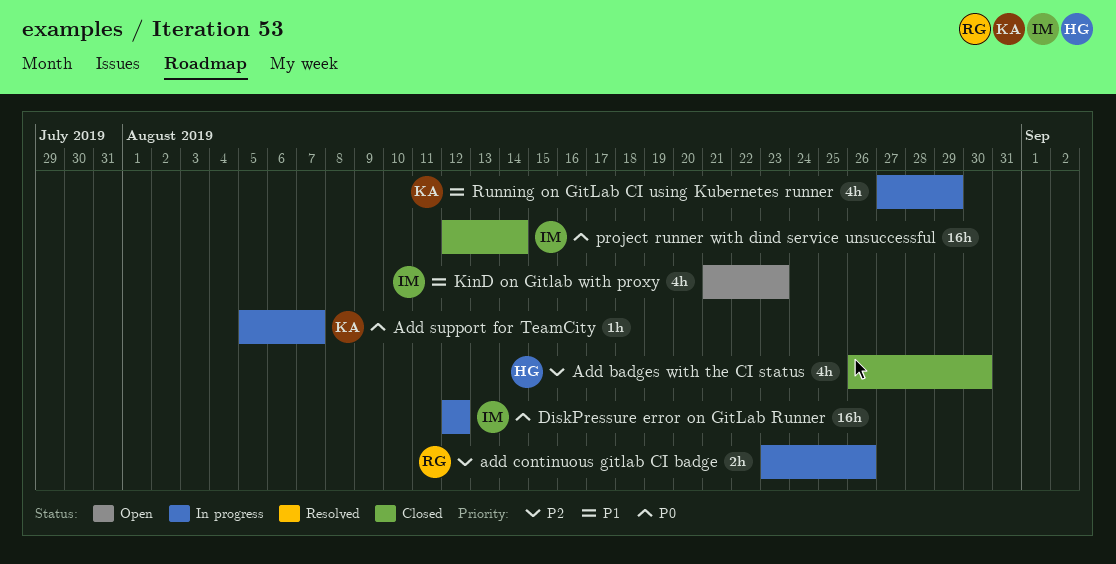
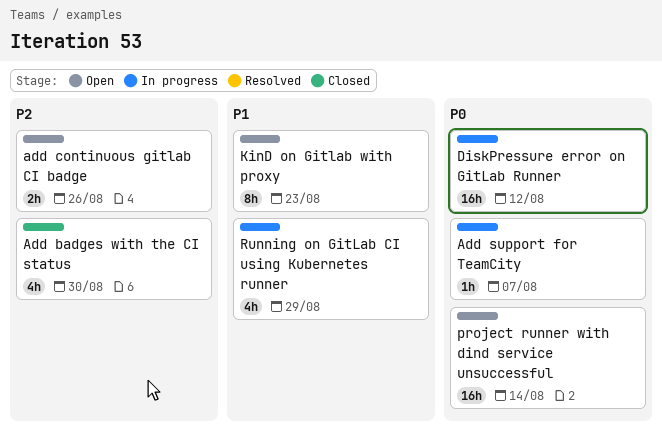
add continuous gitlab CI badge, status: In progress -> Open
KinD on Gitlab with proxy, estimate: 4h -> 8h
project runner with dind service unsuccessful, status: Closed -> Open

